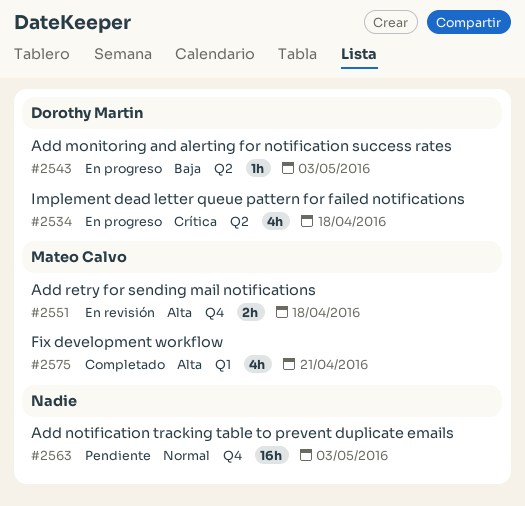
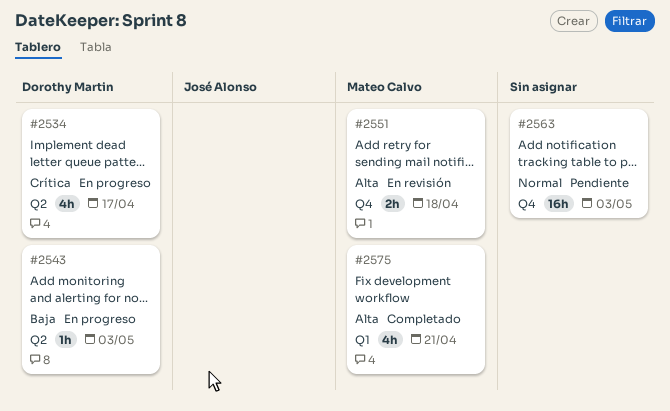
#2534, due: Apr 18 -> Apr 17

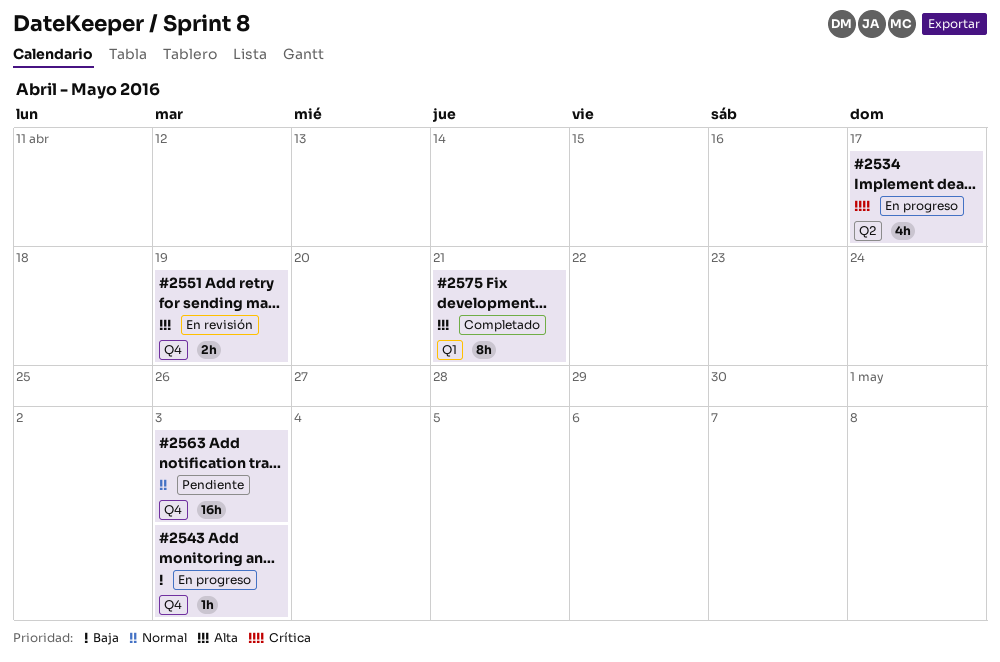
#2543, label: Q2 -> Q4
#2551, due: Apr 18 -> Apr 19
#2575, estimate: 4h -> 8h

